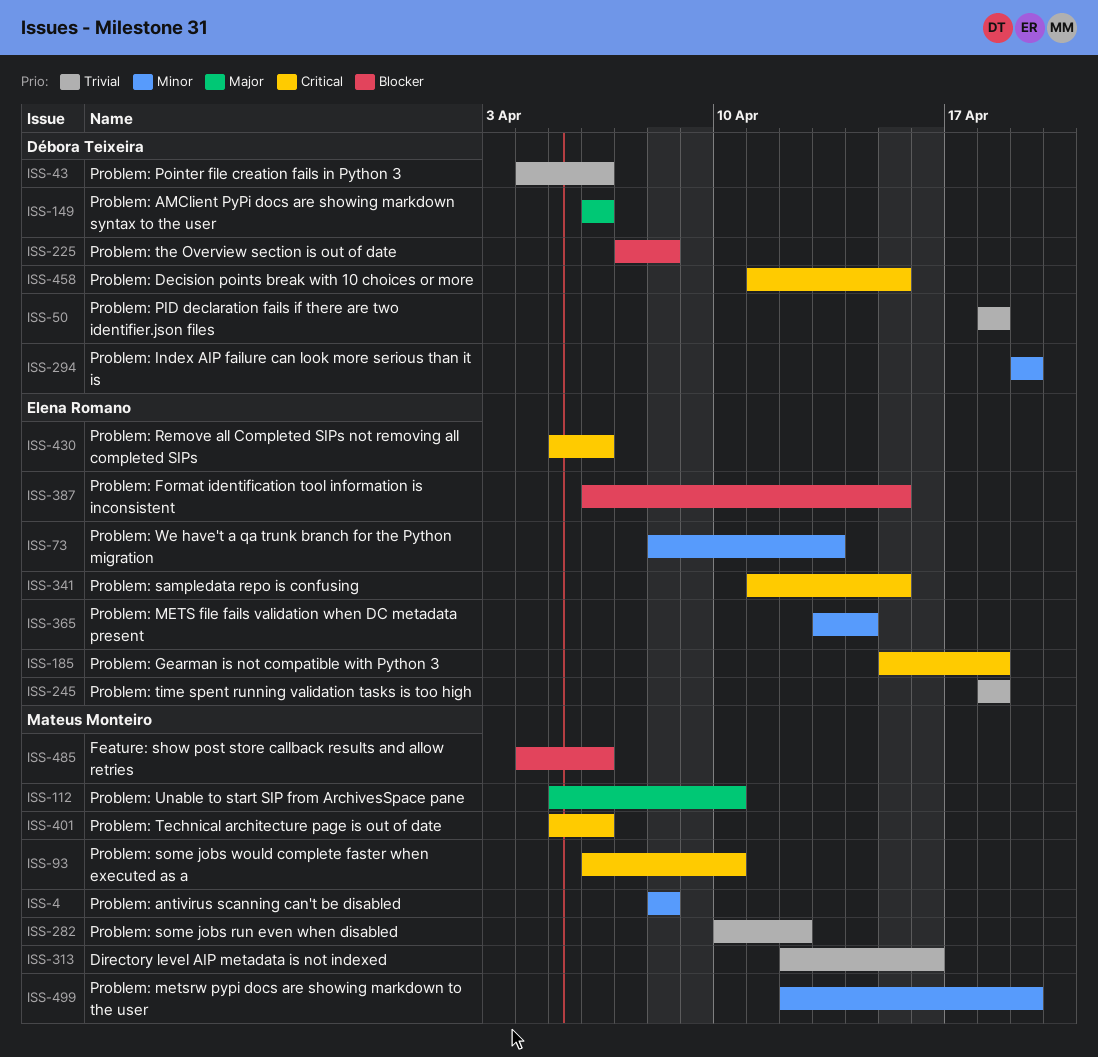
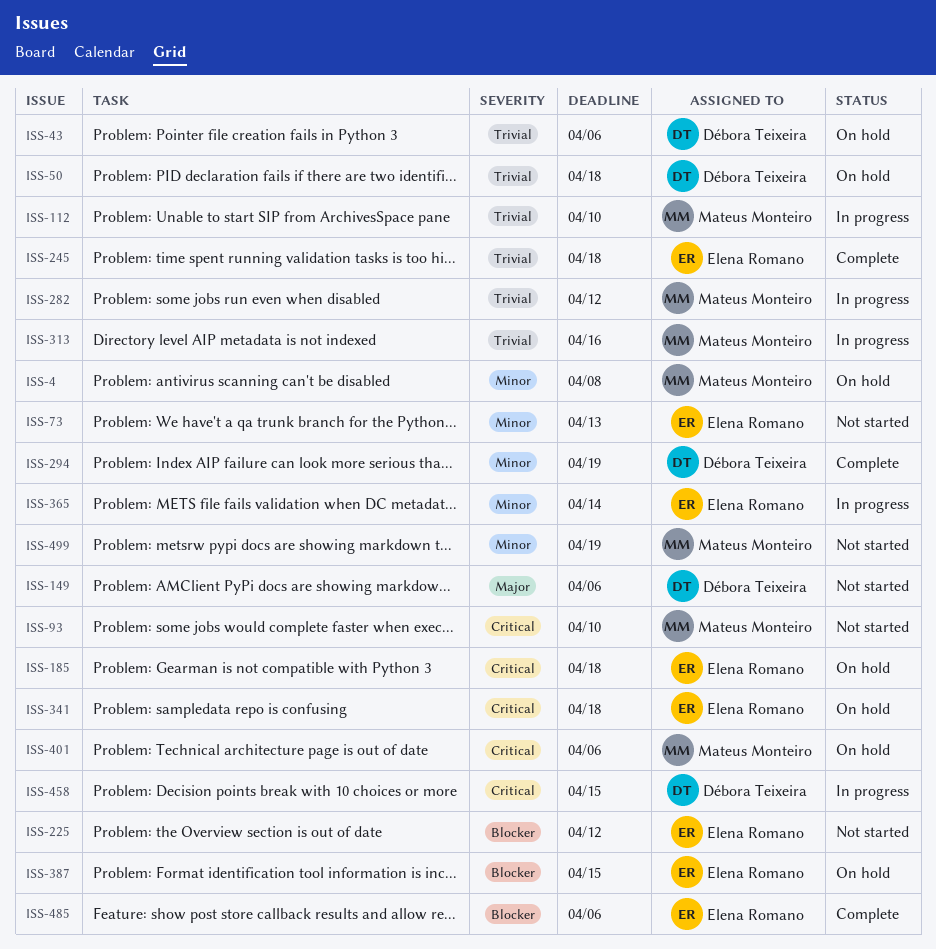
ISS-112, priority: Major -> Trivial
ISS-225, owner: Débora Teixeira -> Elena Romano
ISS-225, due: Apr 8 -> Apr 12
ISS-341, due: Apr 15 -> Apr 18
ISS-430: present -> none
ISS-485, owner: Mateus Monteiro -> Elena Romano

